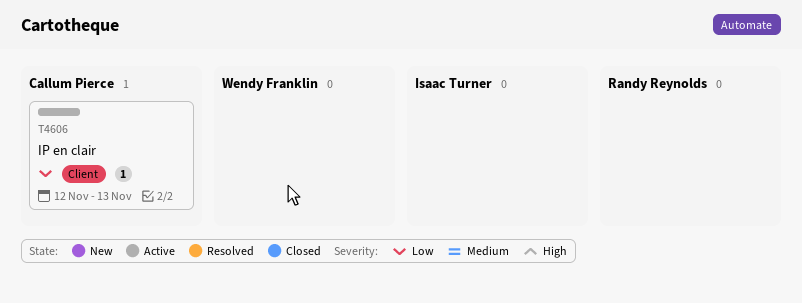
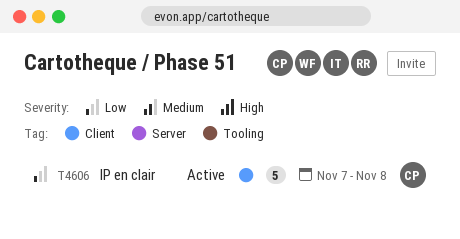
T4606, estimate: 1 -> 5
T4606, start: Nov 12 -> Nov 7
T4606, due: Nov 13 -> Nov 8

